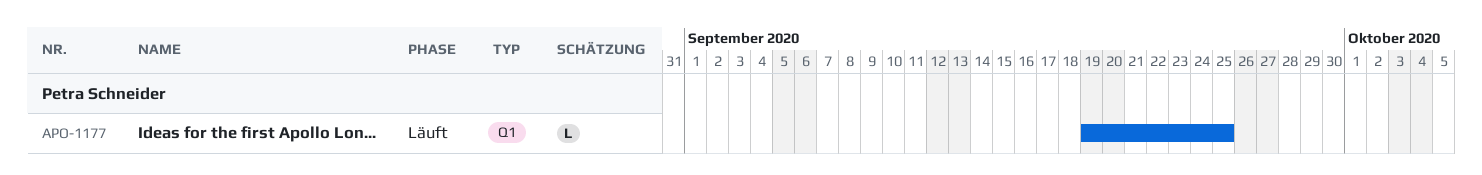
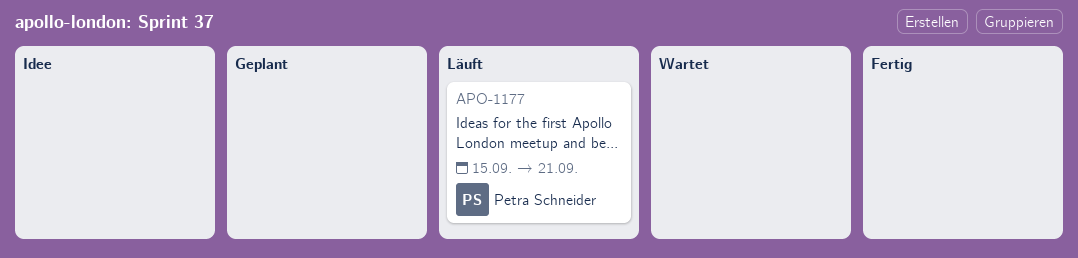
APO-1177, start: Sep 19 -> Sep 15
APO-1177, due: Sep 25 -> Sep 21

